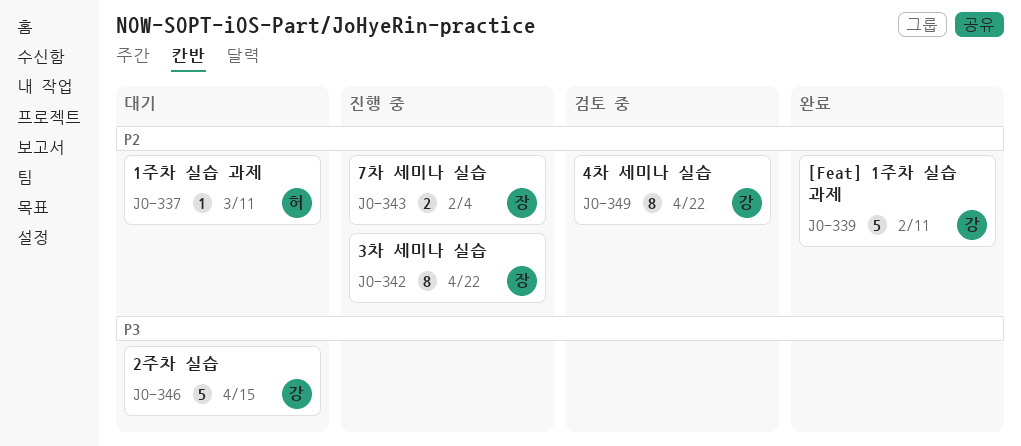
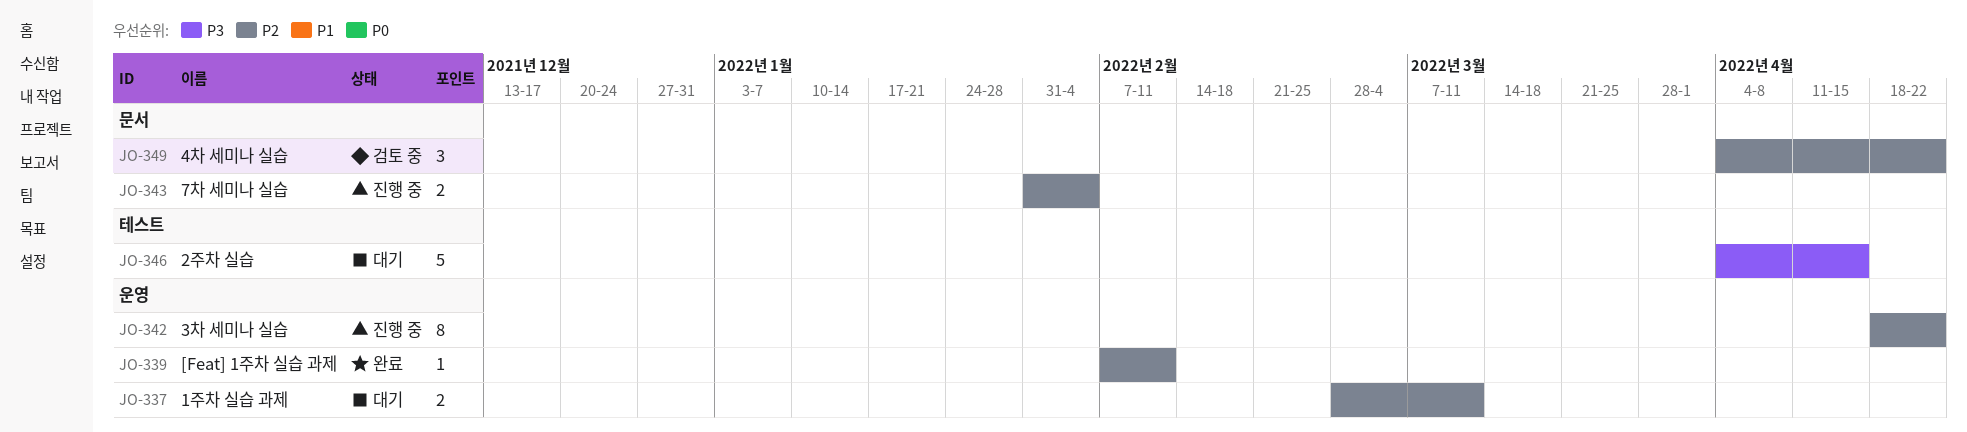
JO-337, estimate: 1 -> 2
JO-339, estimate: 5 -> 1
JO-349, estimate: 8 -> 3

